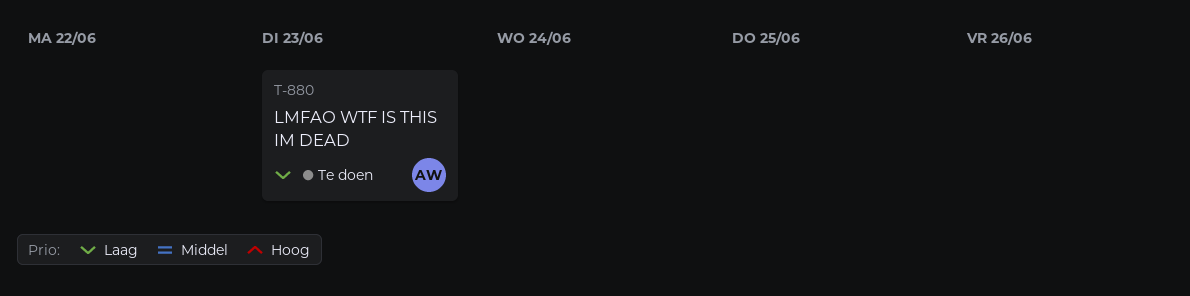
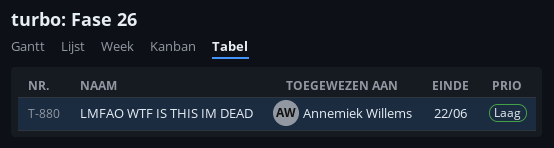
T-880, due: Jun 23 -> Jun 22

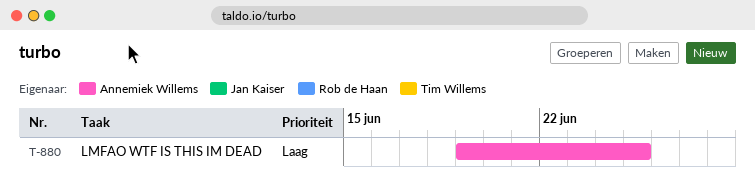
T-880, due: Jun 22 -> Jun 25

